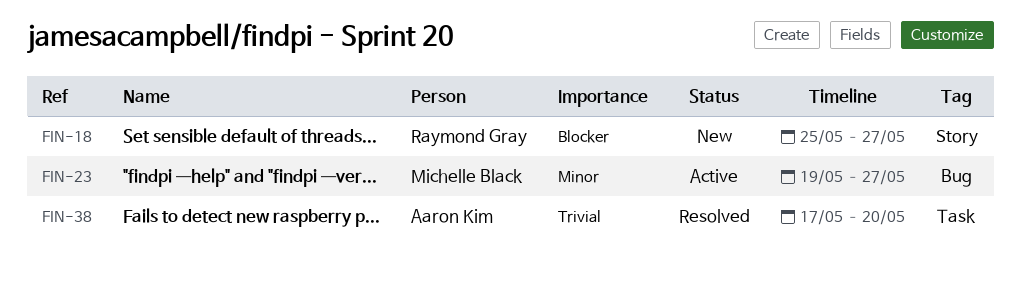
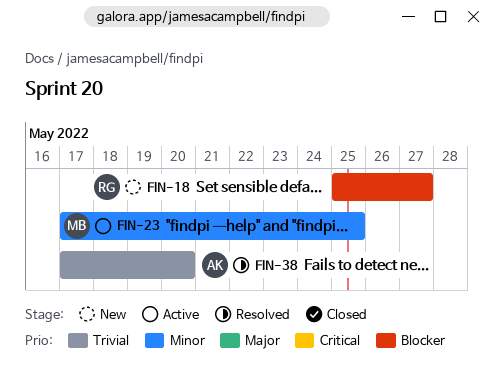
FIN-23, start: May 19 -> May 17
FIN-23, due: May 27 -> May 25

